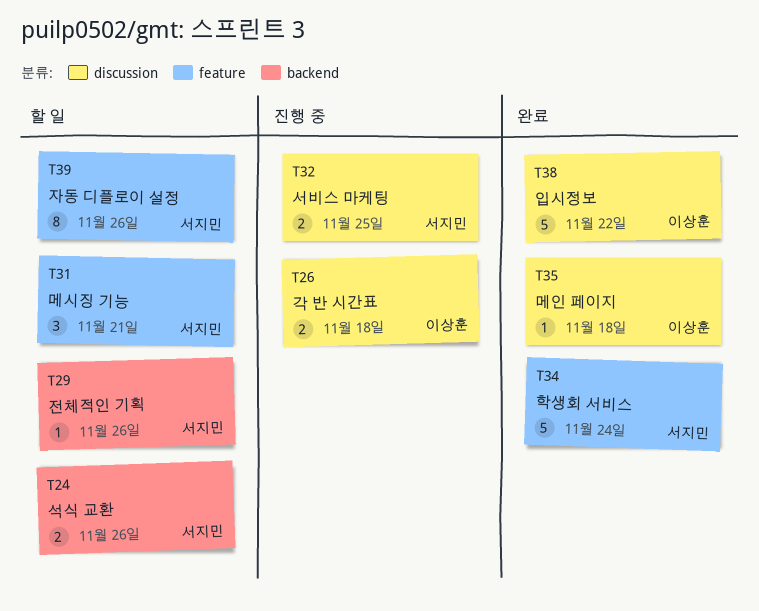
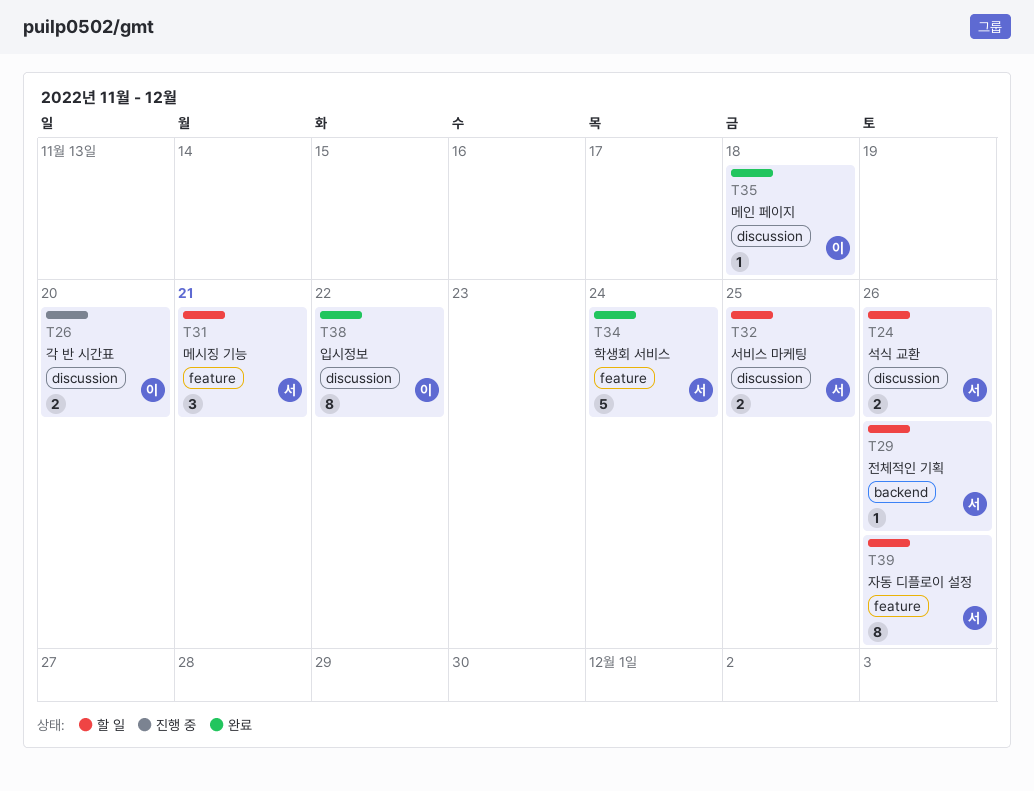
T24, label: backend -> discussion
T26, due: Nov 18 -> Nov 20
T32, status: 진행 중 -> 할 일
T38, estimate: 5 -> 8

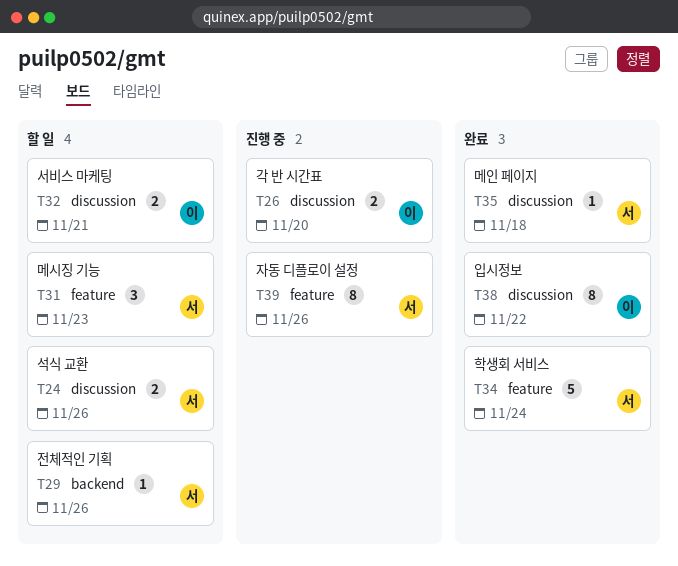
T31, due: Nov 21 -> Nov 23
T32, owner: 서 -> 이
T32, due: Nov 25 -> Nov 21
T35, owner: 이 -> 서
T39, status: 할 일 -> 진행 중

